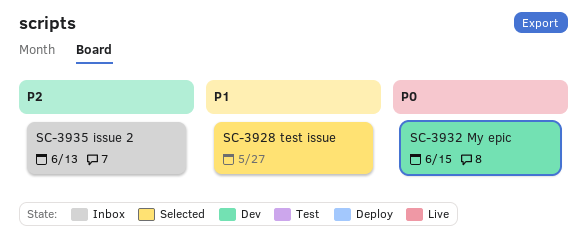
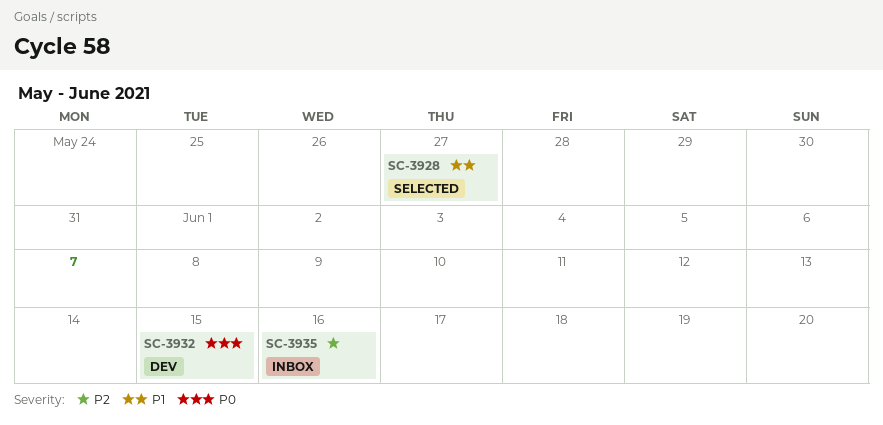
SC-3935, due: Jun 13 -> Jun 16

